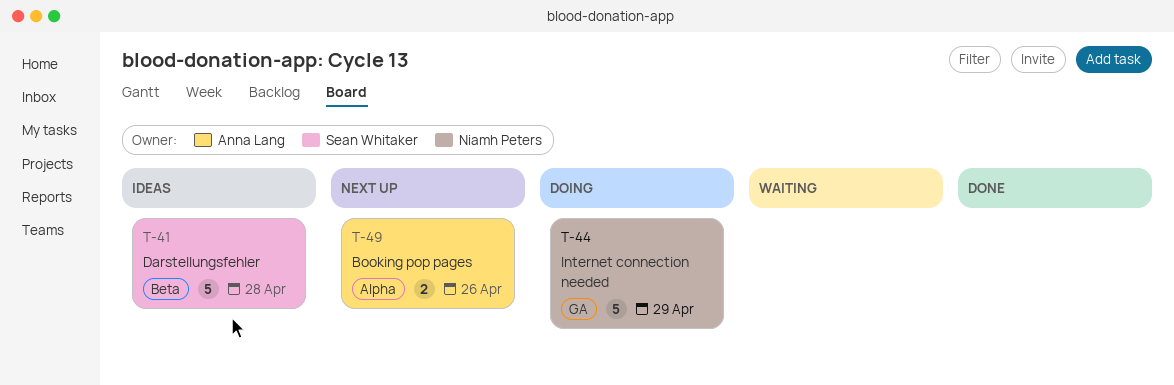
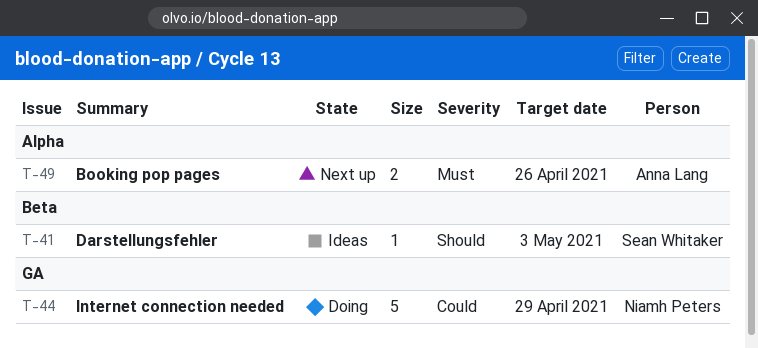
T-41, estimate: 5 -> 1
T-41, due: Apr 28 -> May 3

